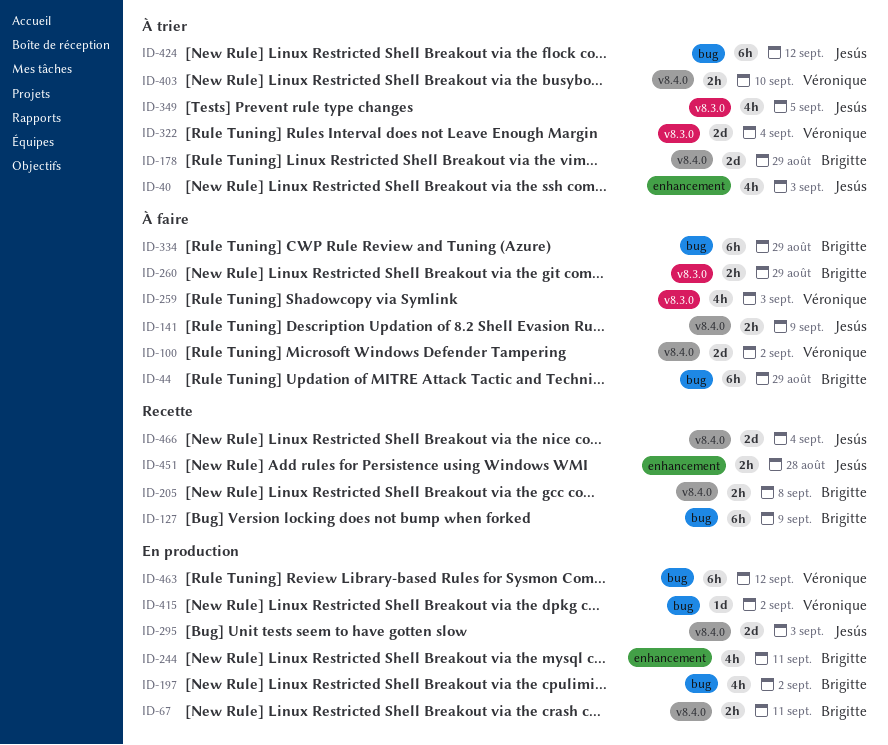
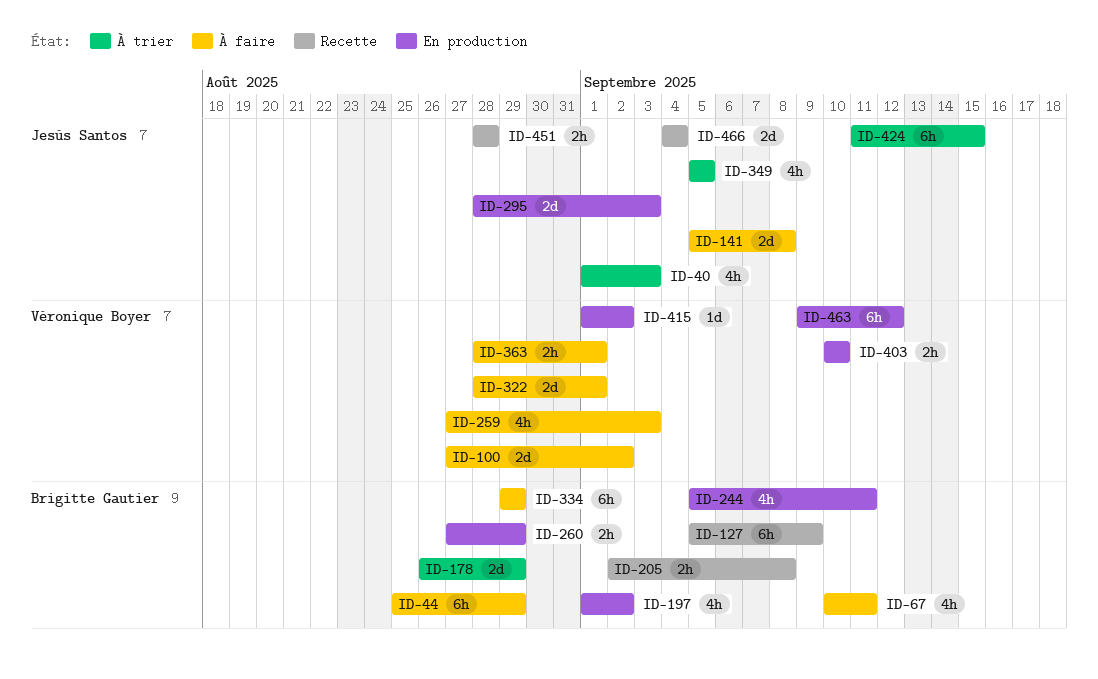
ID-67, status: En production -> À faire
ID-67, estimate: 2h -> 4h
ID-141, estimate: 2h -> 2d
ID-141, due: Sep 9 -> Sep 8
ID-260, status: À faire -> En production
ID-322, status: À trier -> À faire
ID-322, due: Sep 4 -> Sep 1
ID-363: none -> present
ID-403, status: À trier -> En production
ID-424, due: Sep 12 -> Sep 15

